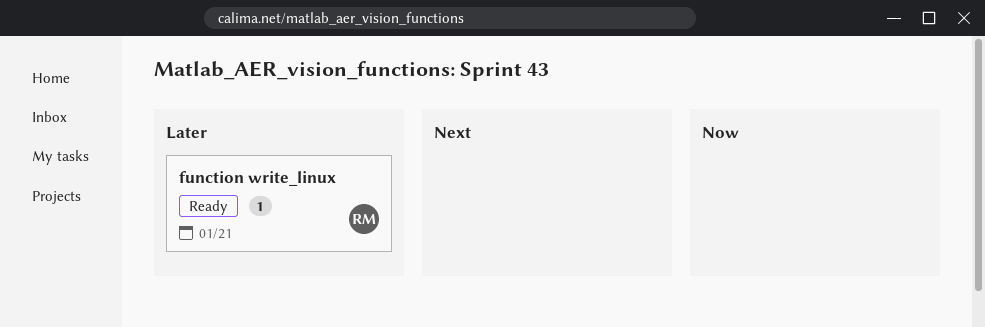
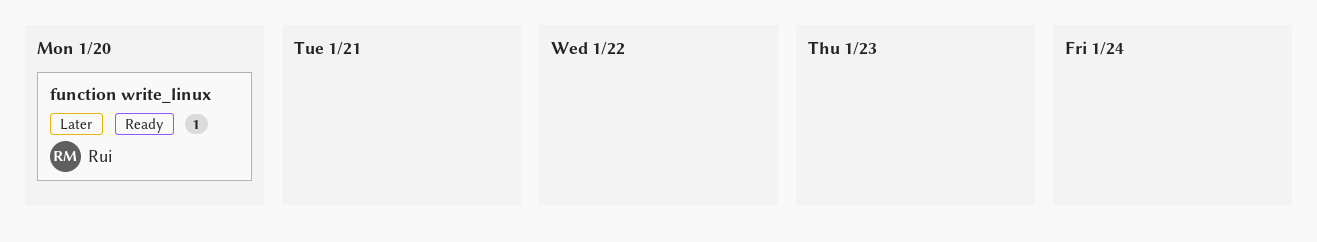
function write_linux, due: Jan 21 -> Jan 20

